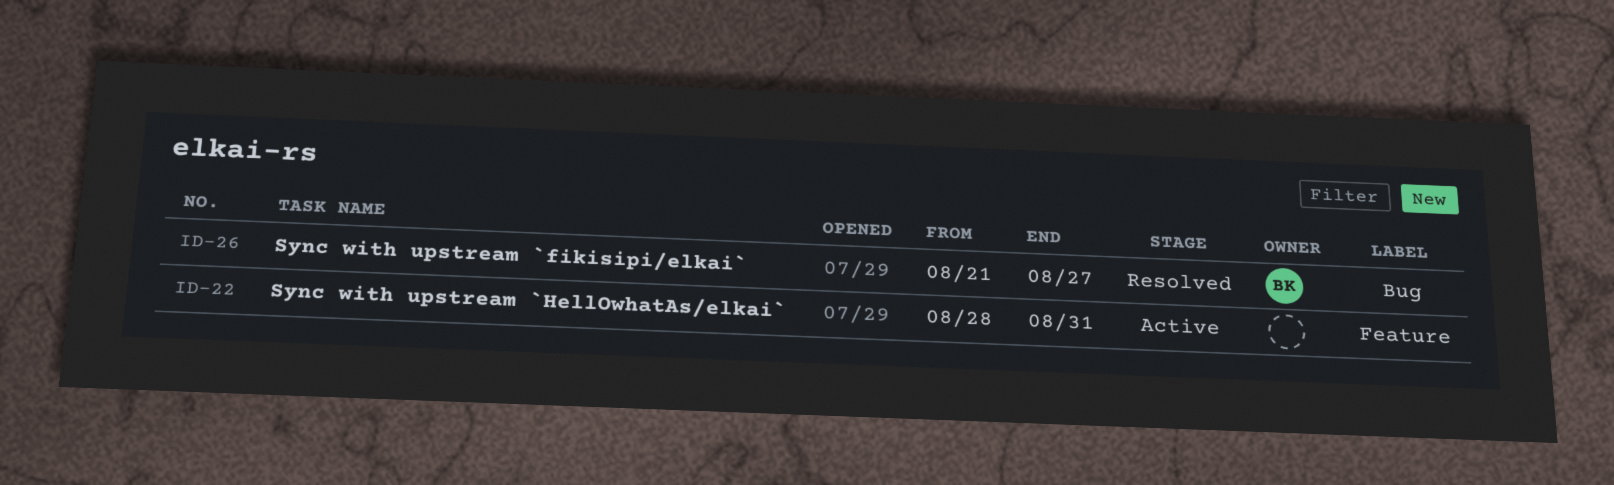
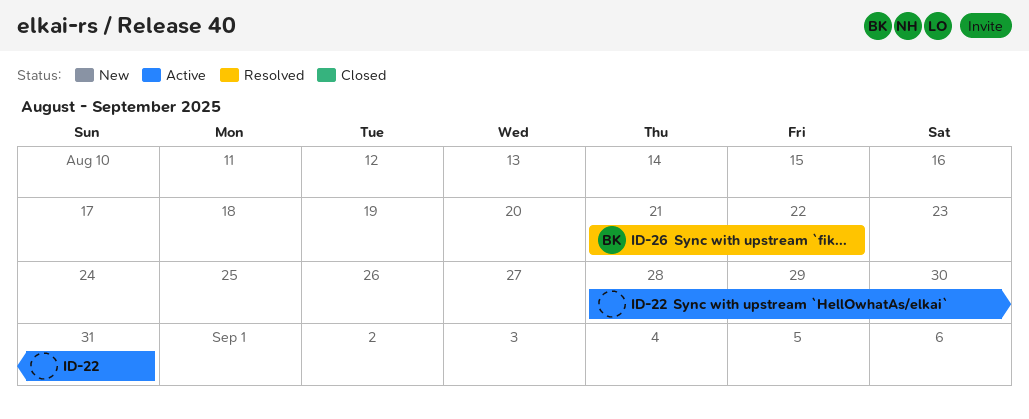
ID-26, due: Aug 27 -> Aug 22

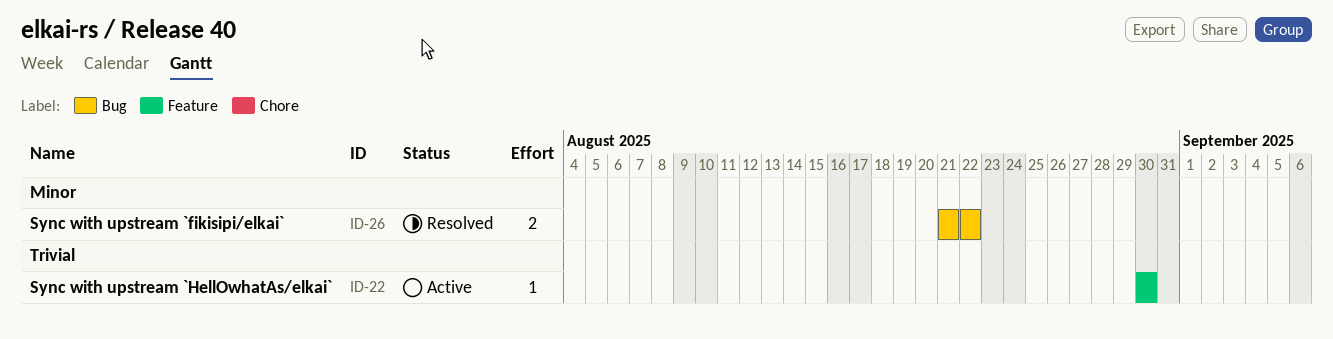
ID-22, start: Aug 28 -> Aug 30
ID-22, due: Aug 31 -> Aug 30

